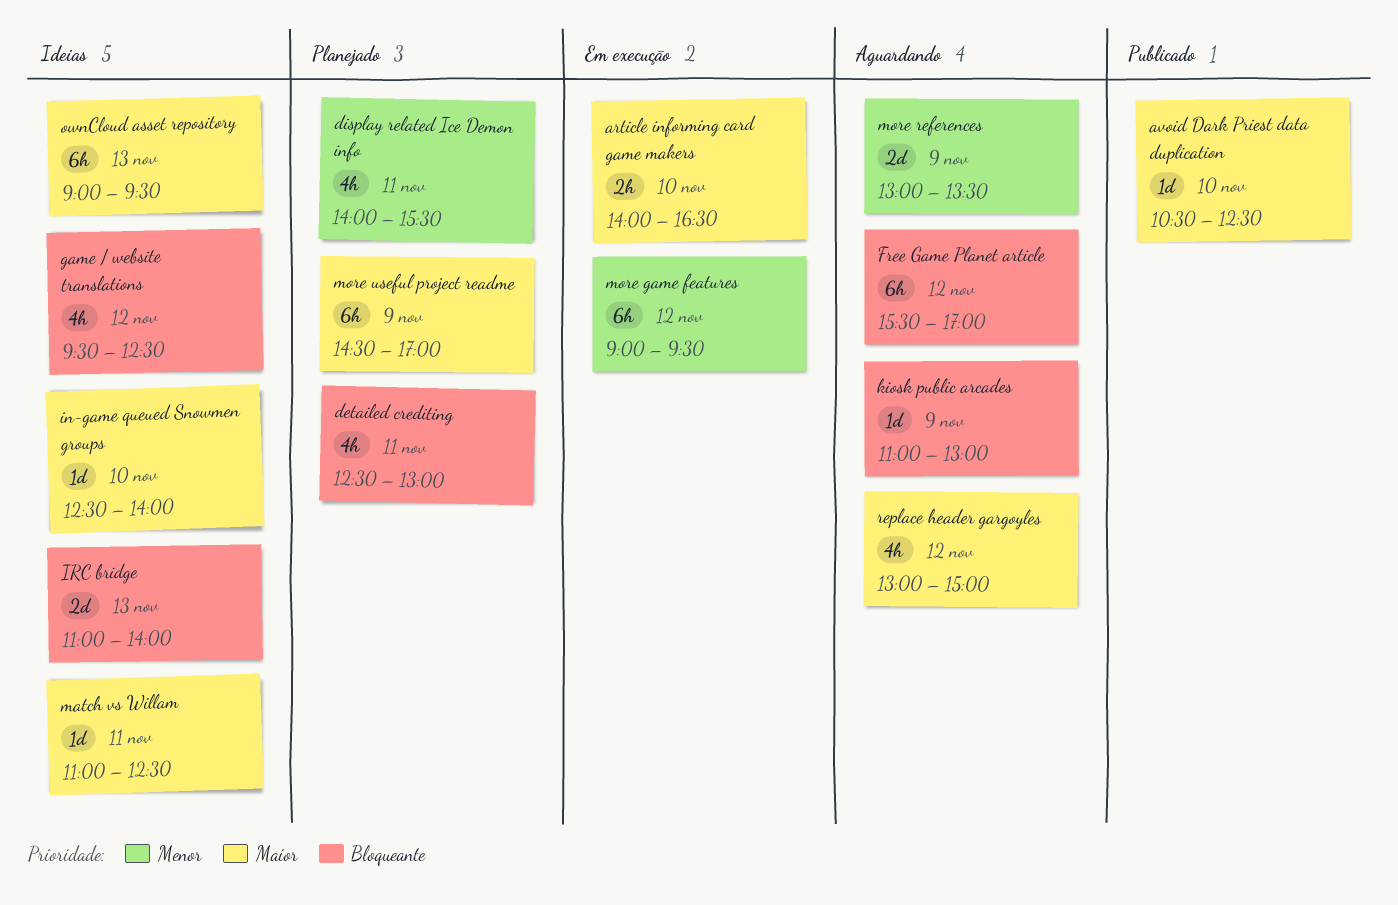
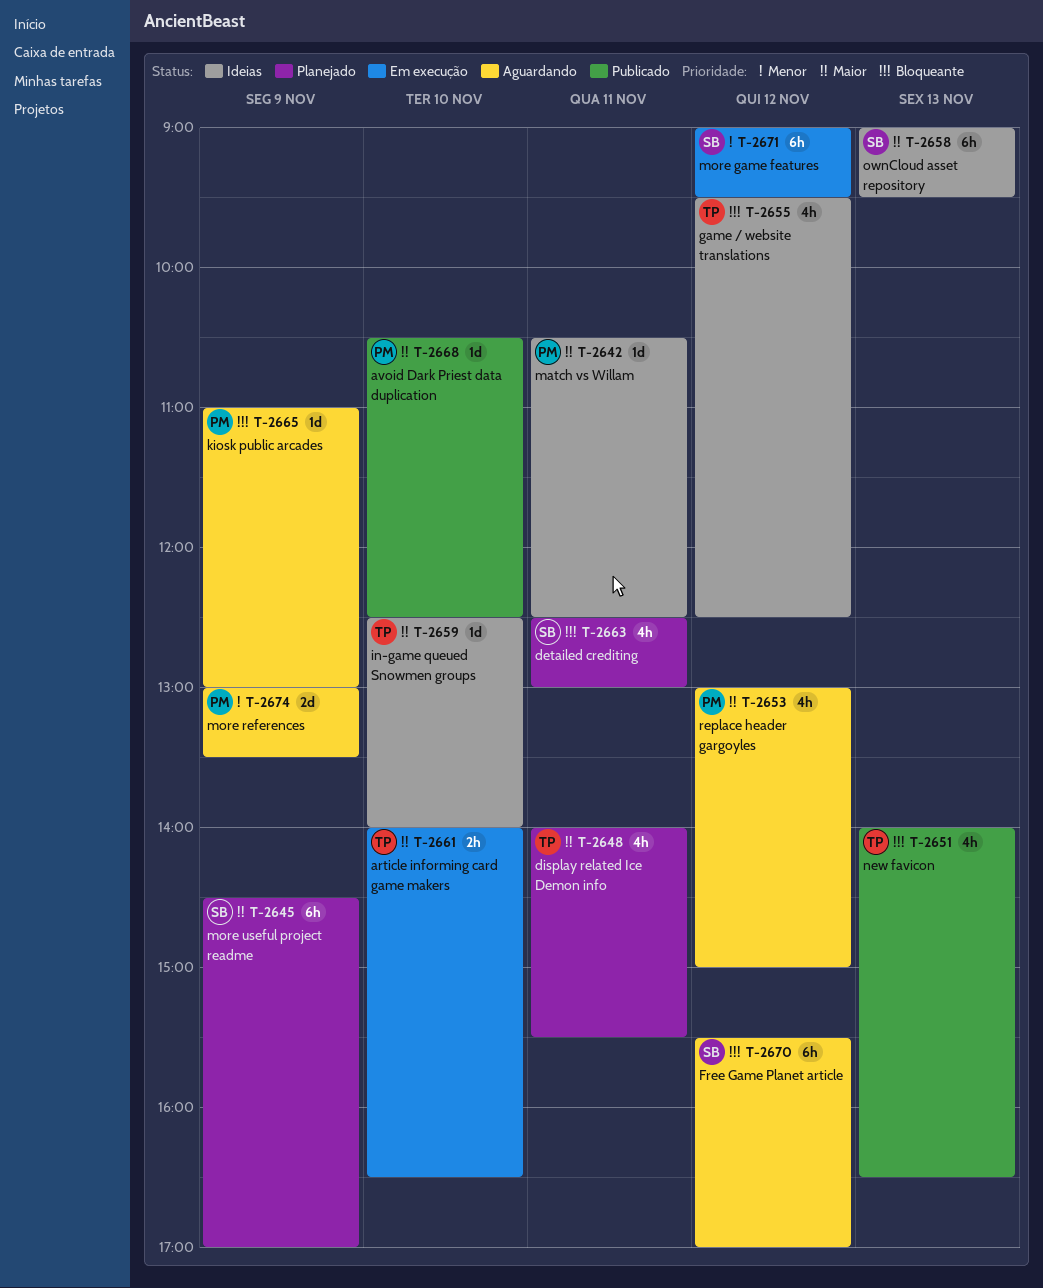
display related Ice Demon info, priority: Menor -> Maior
IRC bridge: present -> none
match vs Willam, begins: 11:00 -> 10:30
new favicon: none -> present

